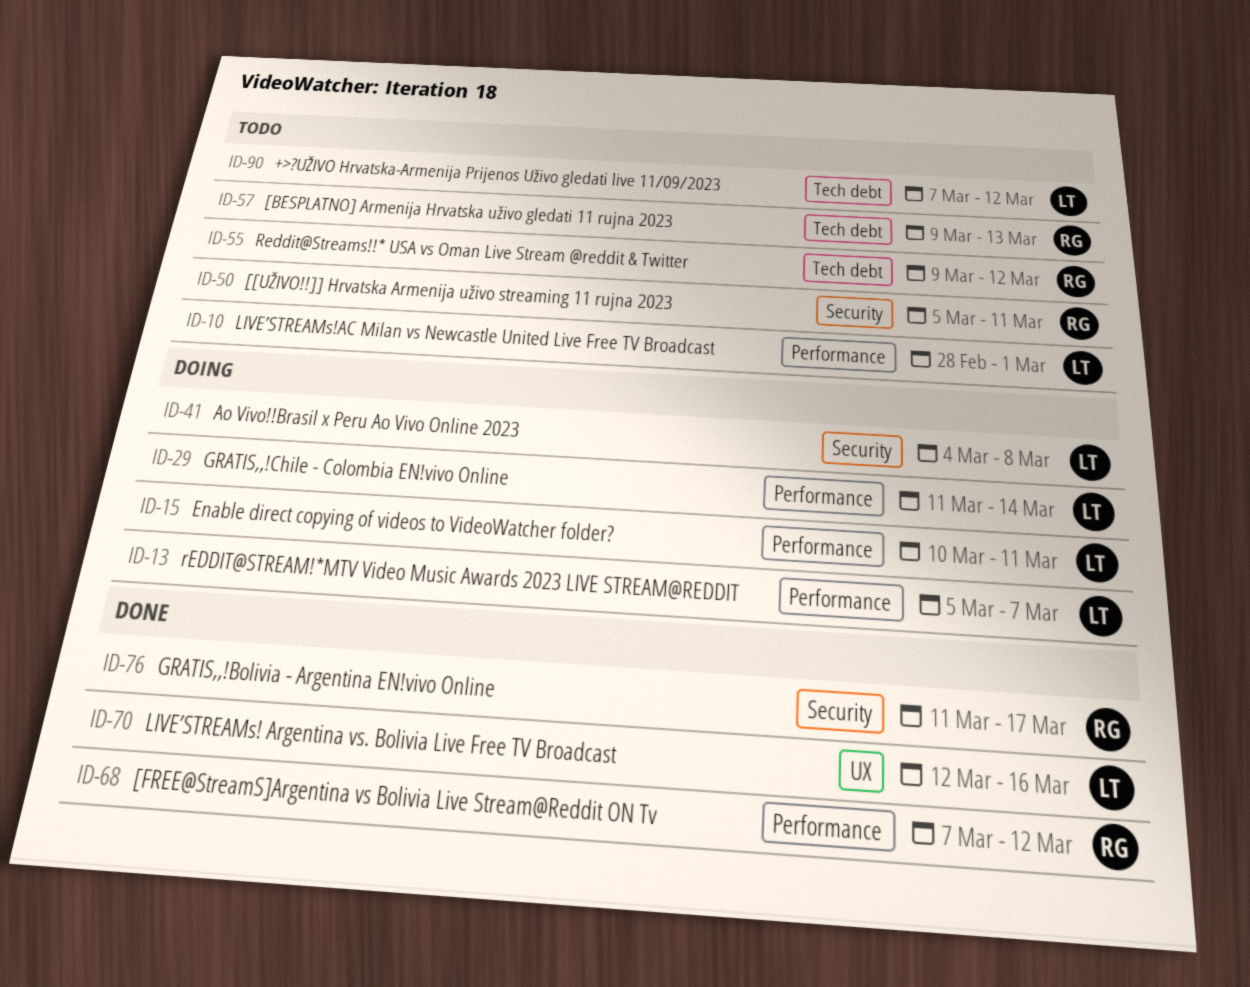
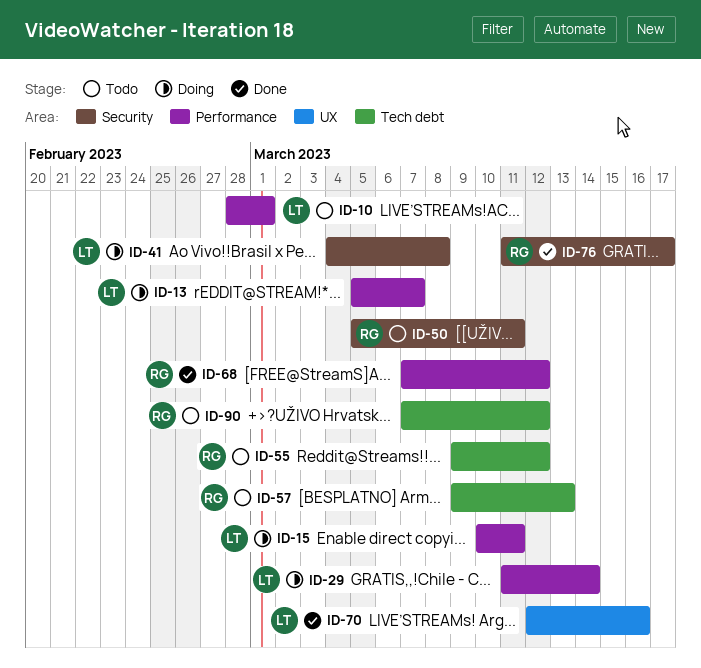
ID-90, owner: LT -> RG

